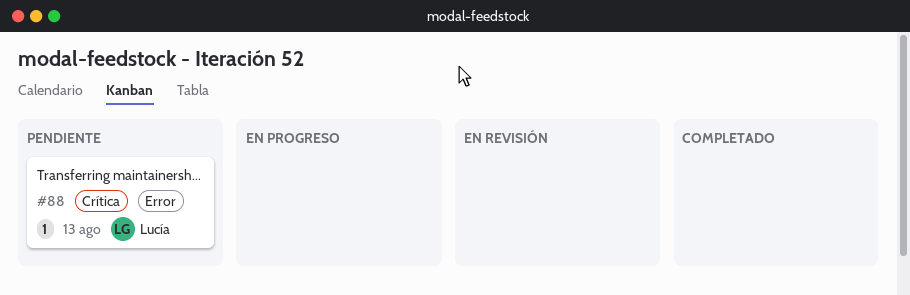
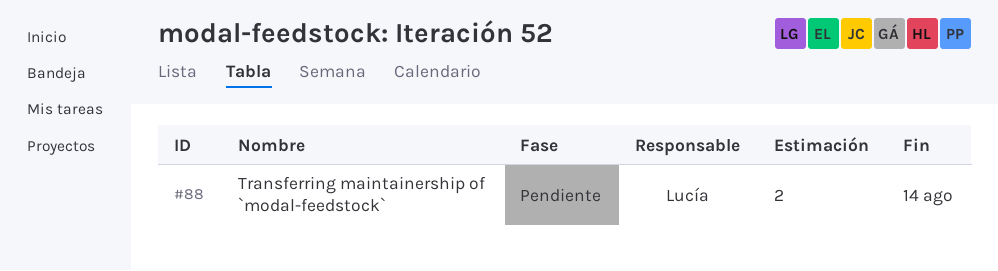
#88, estimate: 1 -> 2
#88, due: Aug 13 -> Aug 14

